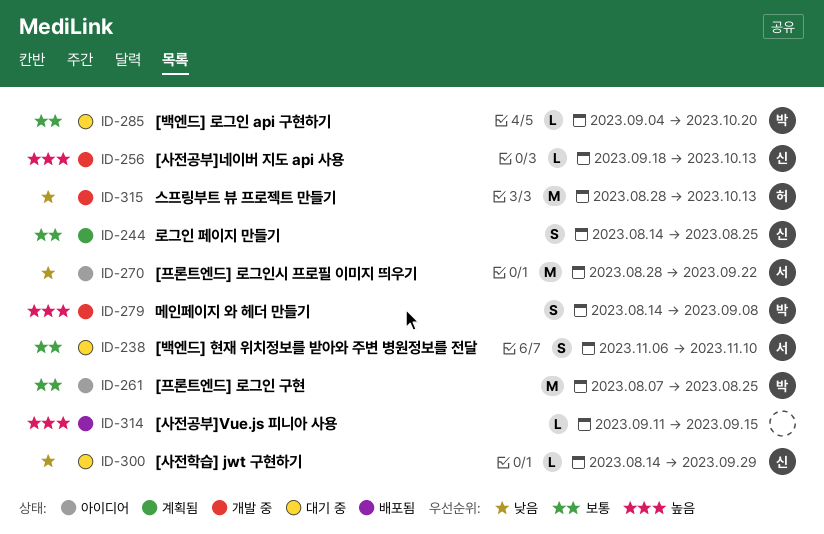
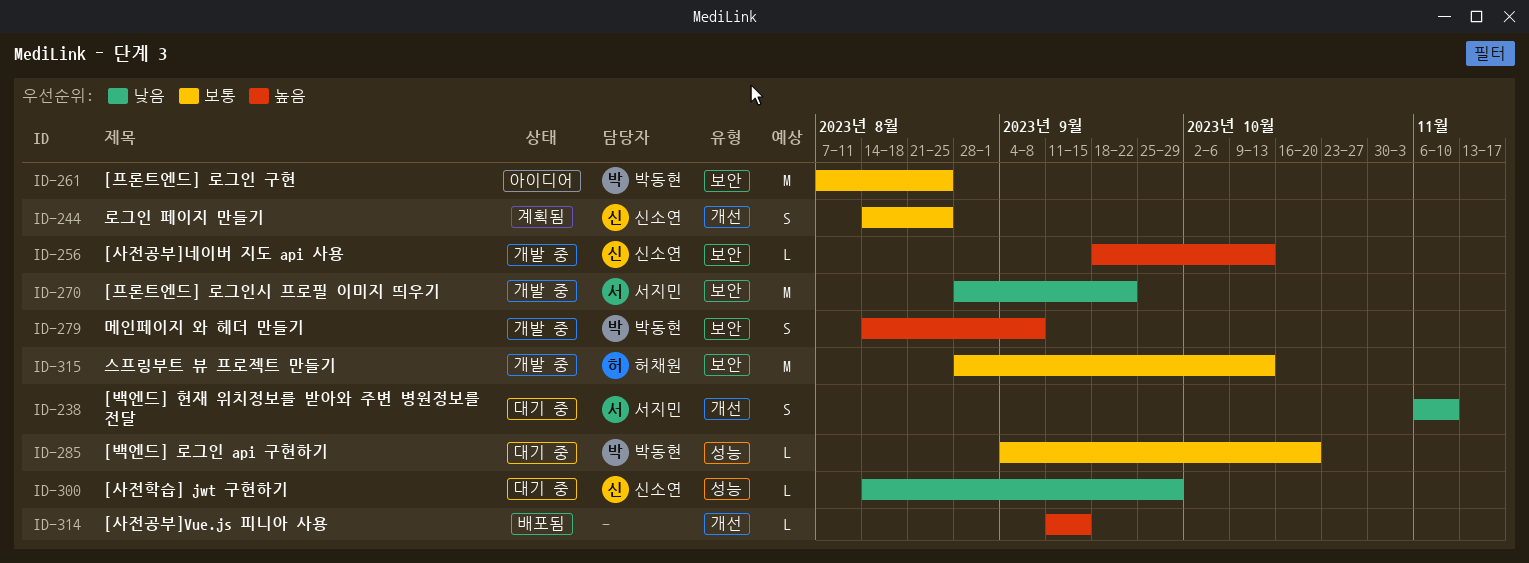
ID-238, priority: 보통 -> 낮음
ID-270, status: 아이디어 -> 개발 중
ID-315, priority: 낮음 -> 보통

